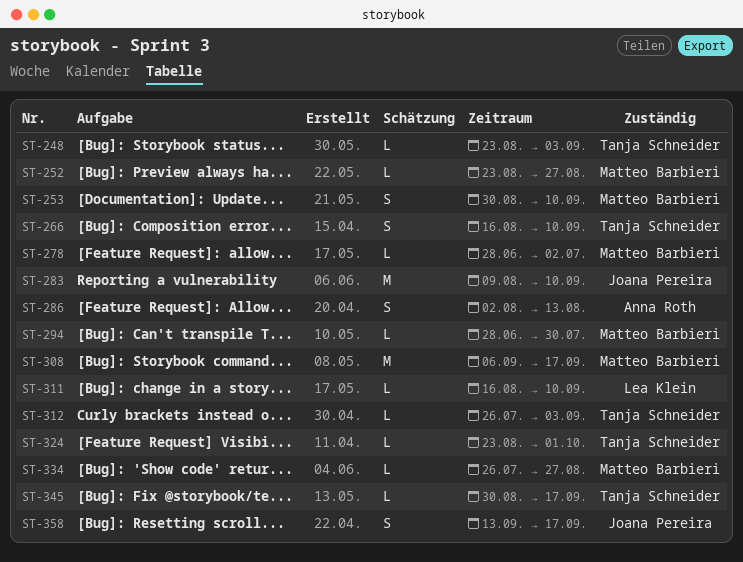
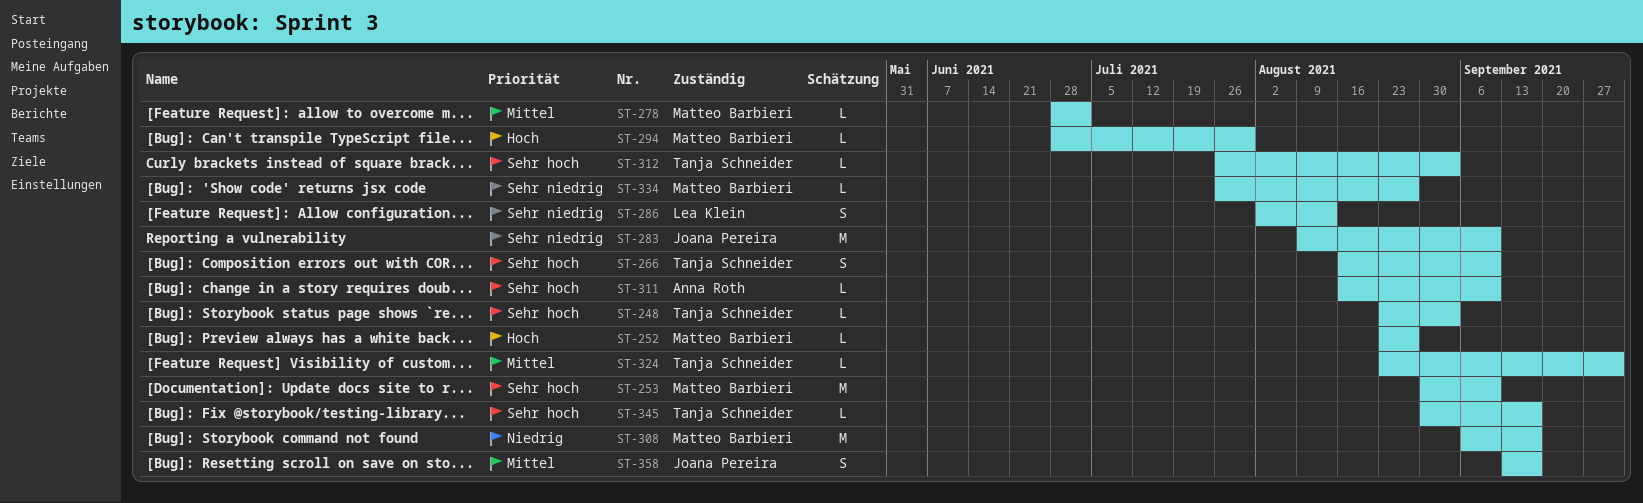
ST-253, estimate: S -> M
ST-286, owner: Anna Roth -> Lea Klein
ST-311, owner: Lea Klein -> Anna Roth

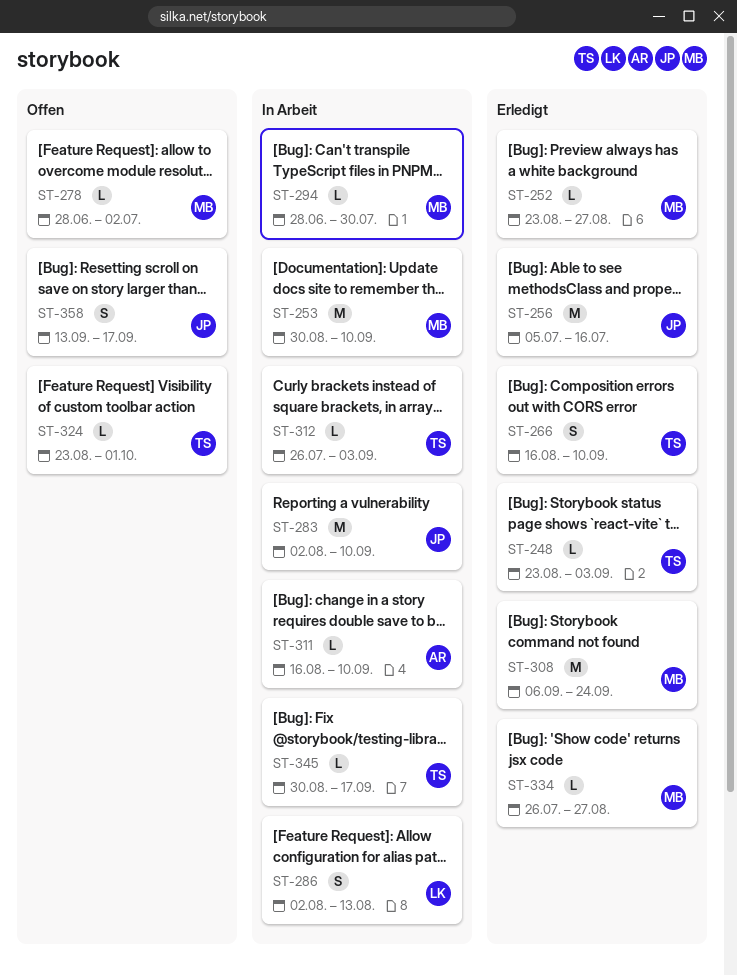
ST-256: none -> present
ST-283, start: Aug 9 -> Aug 2
ST-308, due: Sep 17 -> Sep 24

